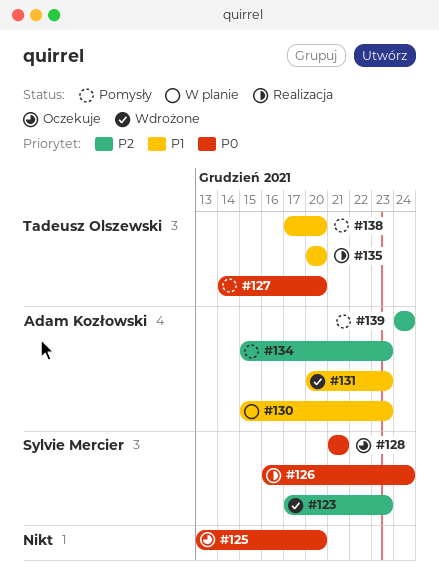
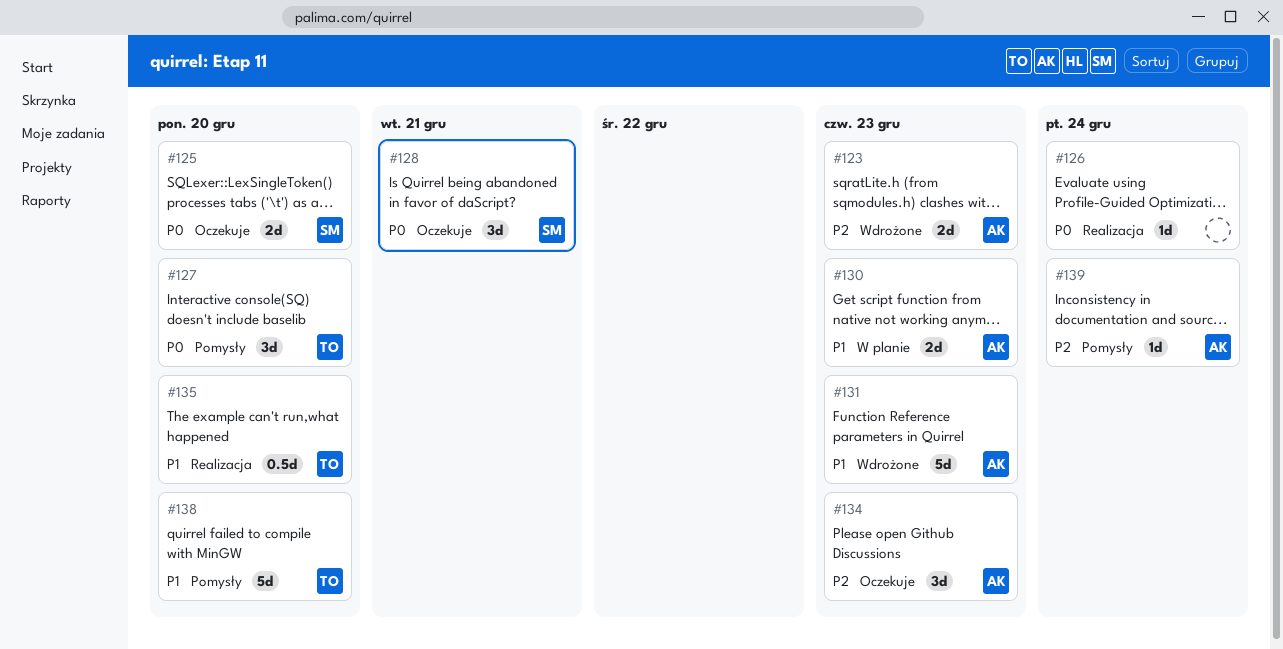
#123, owner: Sylvie Mercier -> Adam Kozłowski
#125, owner: none -> Sylvie Mercier
#126, owner: Sylvie Mercier -> none
#134, status: Pomysły -> Oczekuje

